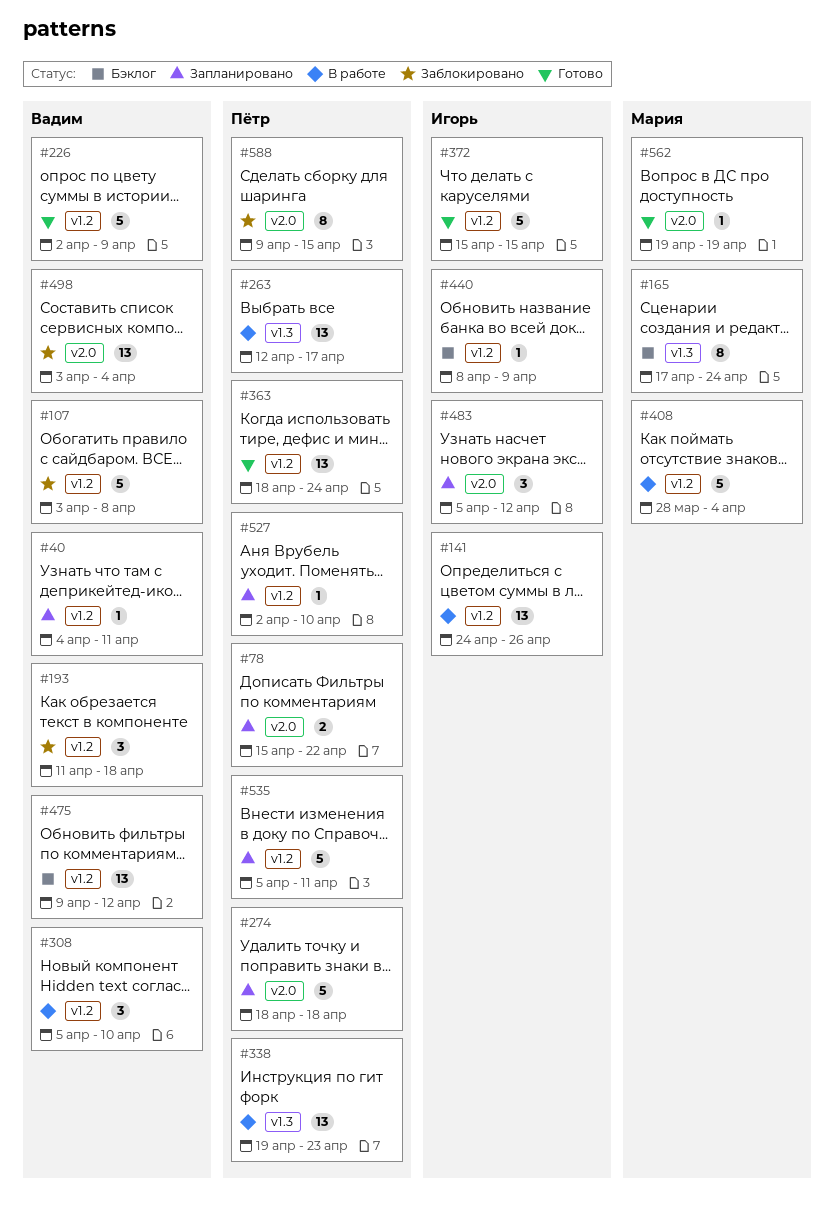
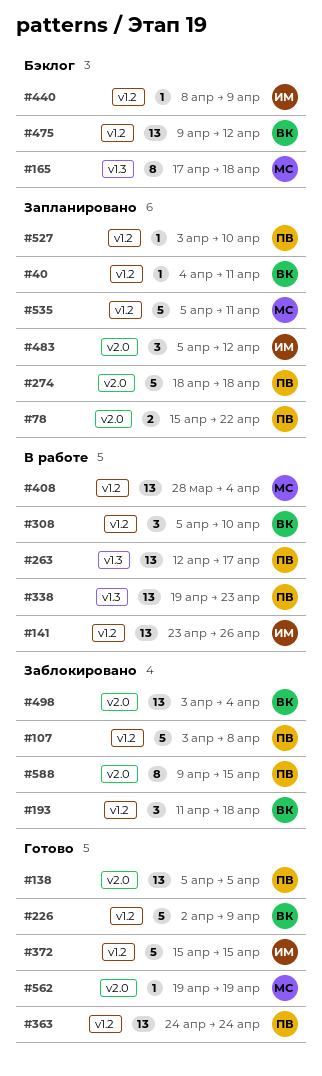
#107, owner: Вадим -> Пётр
#138: none -> present
#141, start: Apr 24 -> Apr 23
#165, due: Apr 24 -> Apr 18
#363, start: Apr 18 -> Apr 24
#408, estimate: 5 -> 13
#527, start: Apr 2 -> Apr 3
#535, owner: Пётр -> Мария

